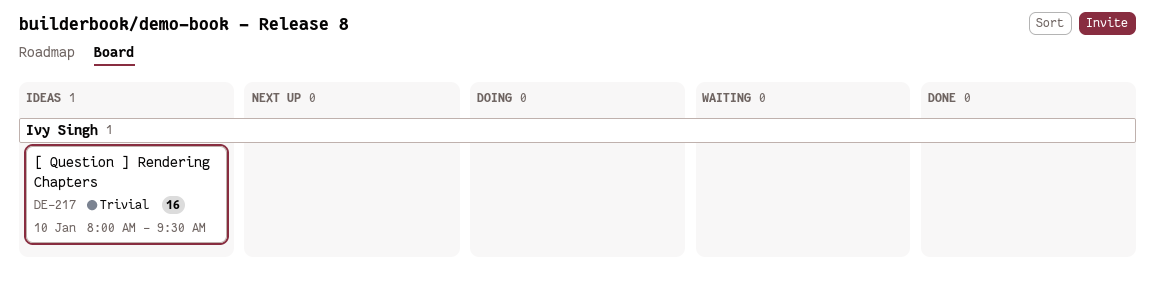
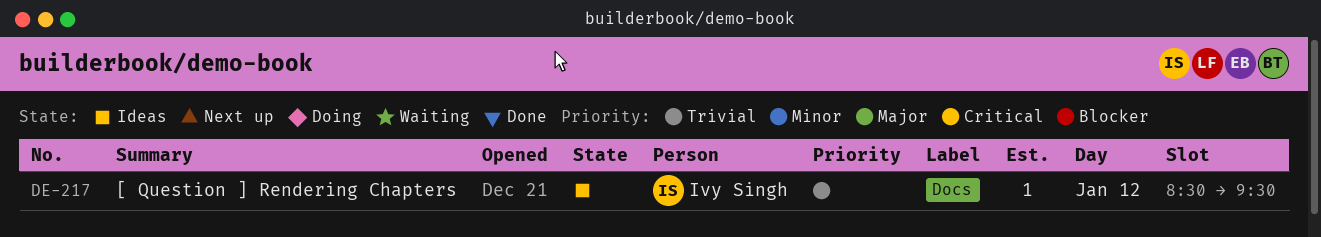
DE-217, estimate: 16 -> 1
DE-217, day: Jan 10 -> Jan 12
DE-217, begins: 08:00 -> 08:30

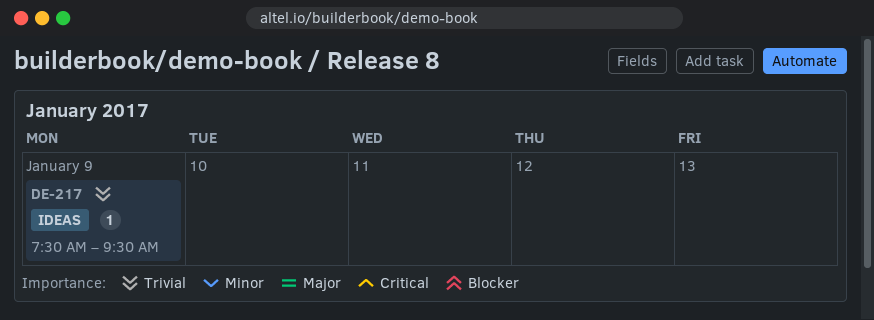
DE-217, day: Jan 12 -> Jan 9
DE-217, begins: 08:30 -> 07:30

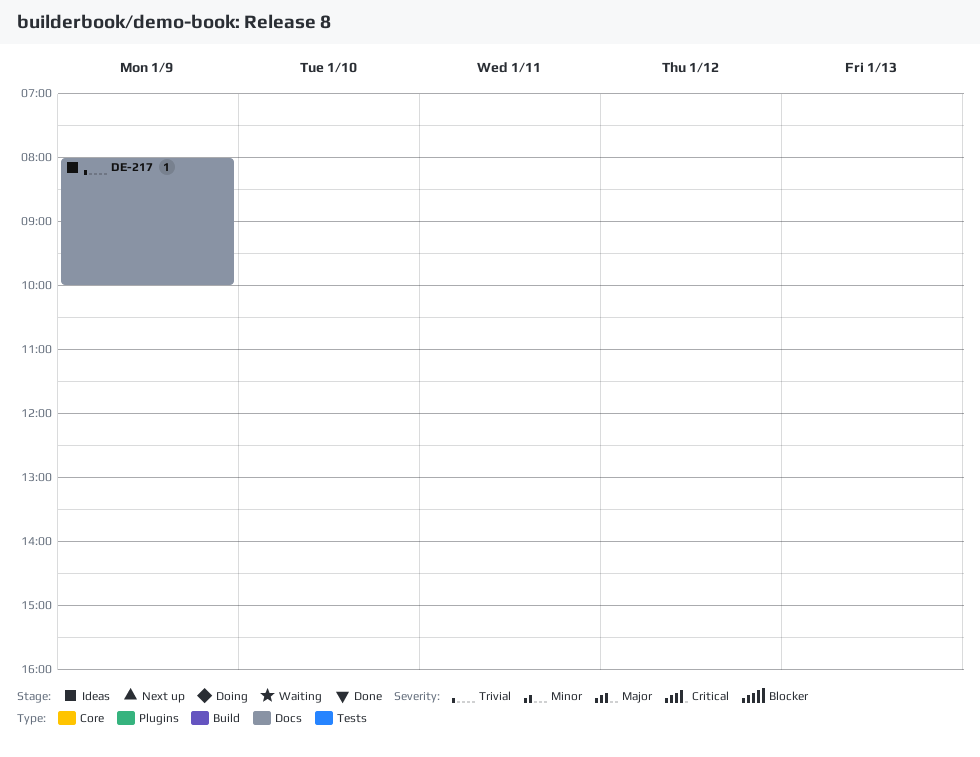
DE-217, begins: 07:30 -> 08:00
DE-217, ends: 09:30 -> 10:00

